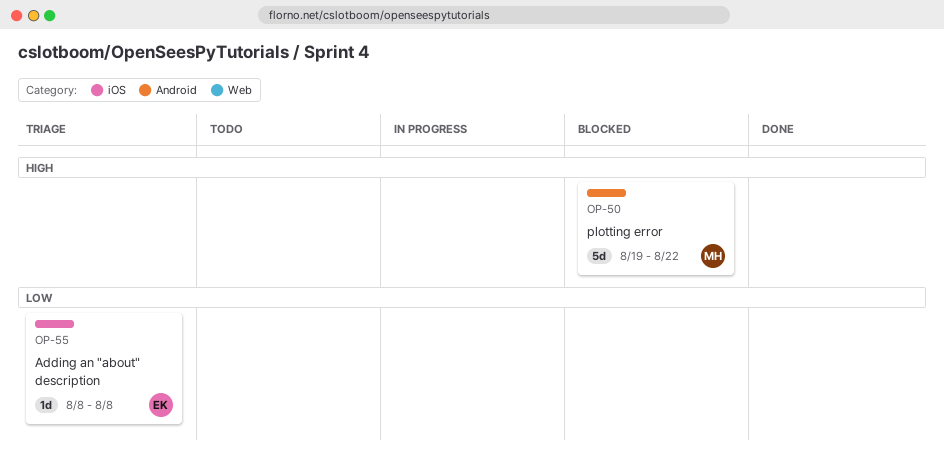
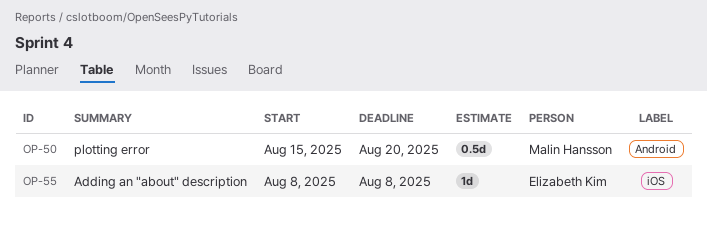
OP-50, estimate: 5d -> 0.5d
OP-50, start: Aug 19 -> Aug 15
OP-50, due: Aug 22 -> Aug 20

